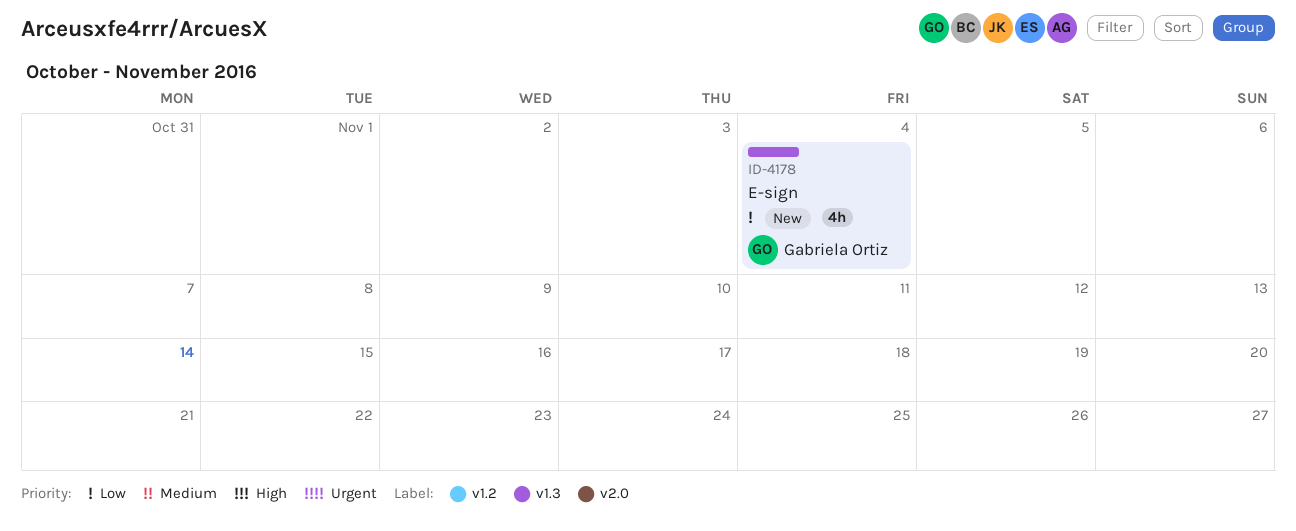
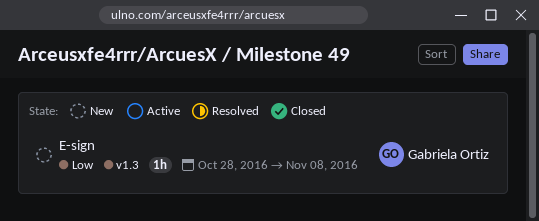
E-sign, estimate: 4h -> 1h
E-sign, due: Nov 4 -> Nov 8

